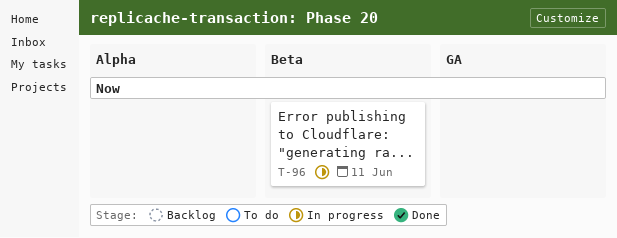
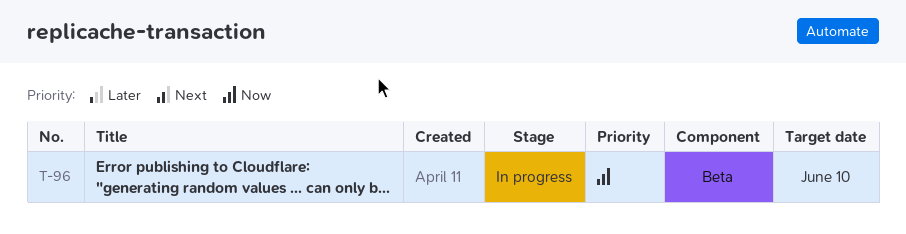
T-96, due: Jun 11 -> Jun 10

